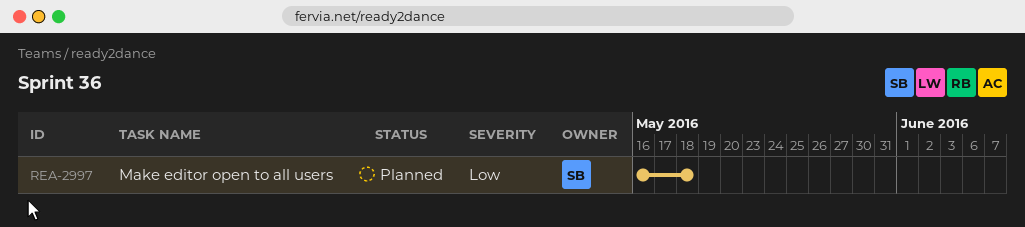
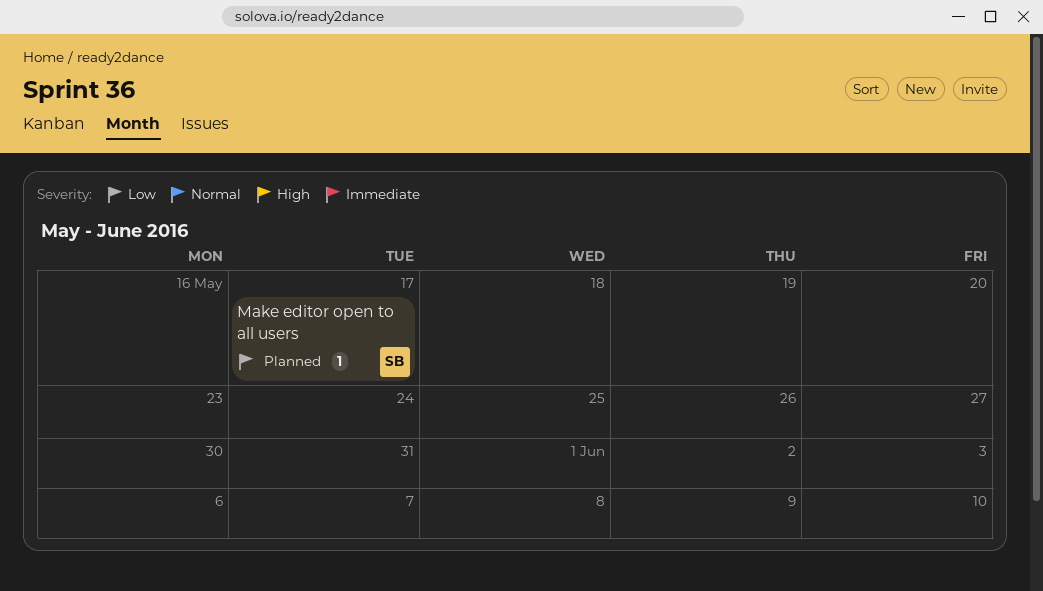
Make editor open to all users, due: May 18 -> May 17

